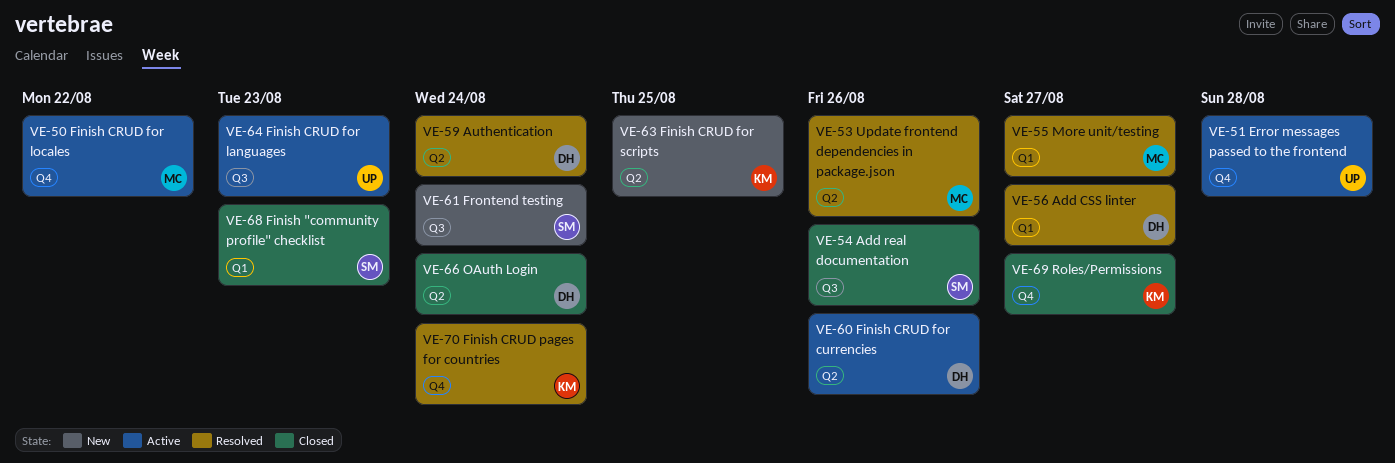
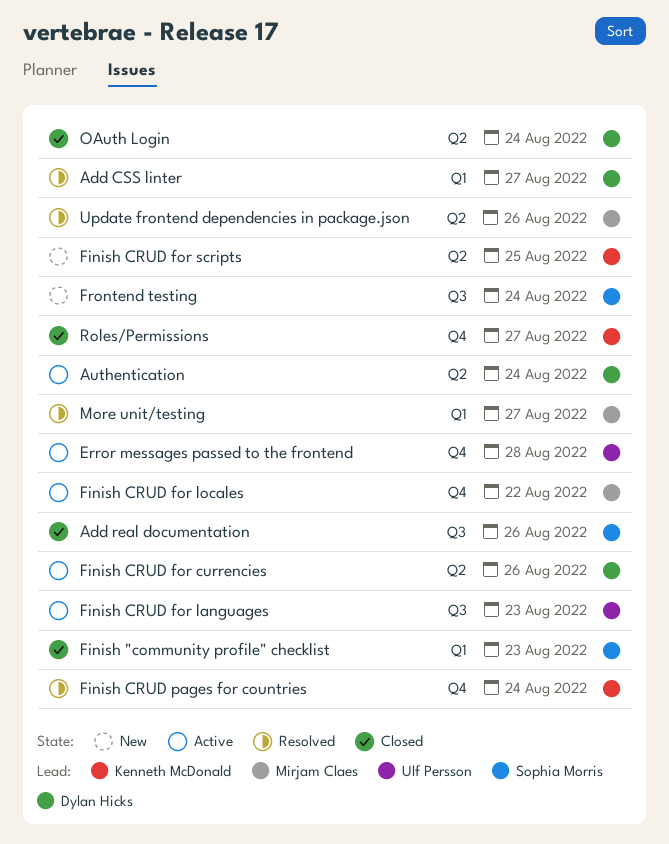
Authentication, status: Resolved -> Active

